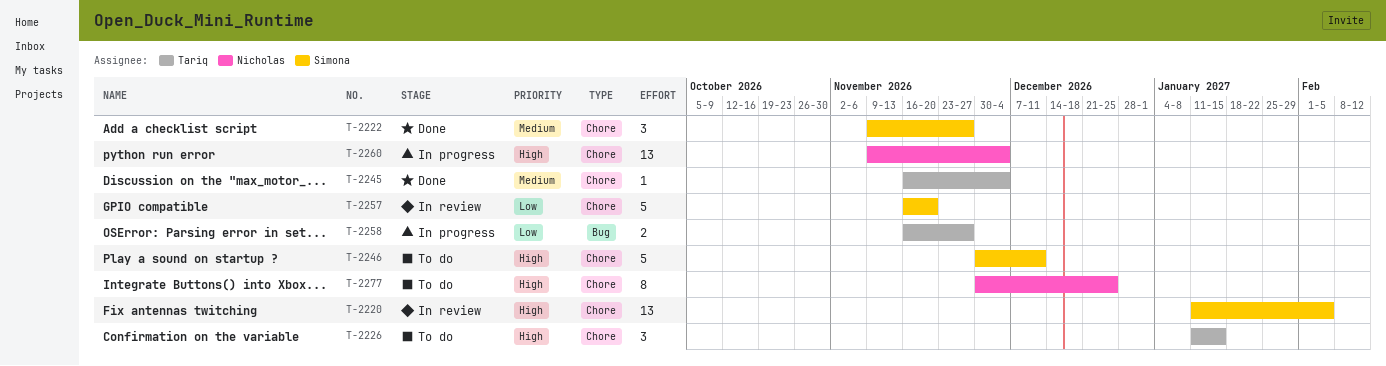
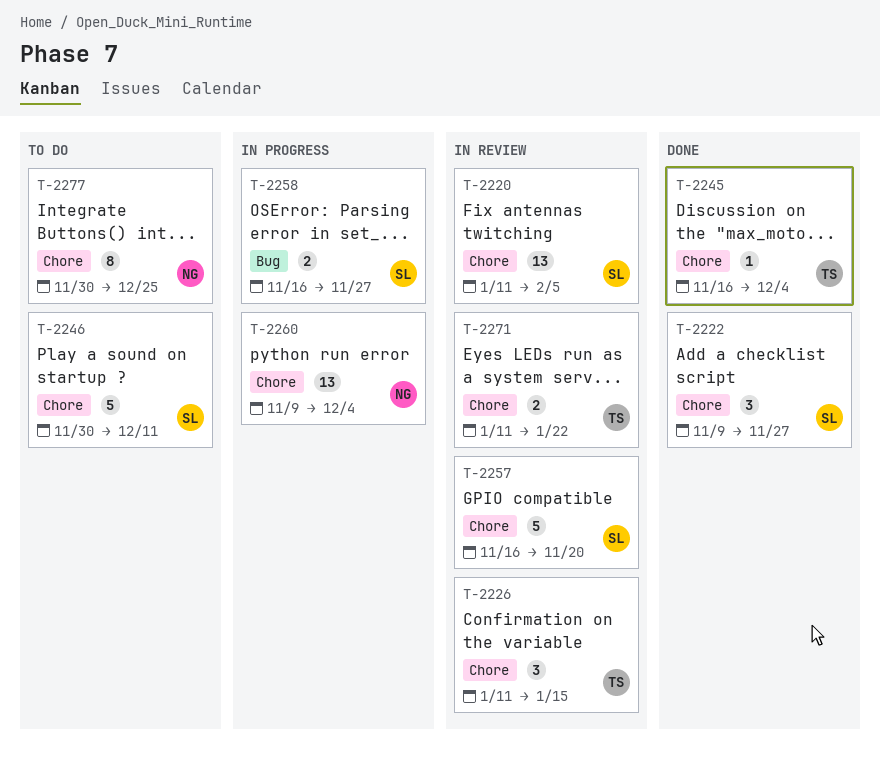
T-2226, status: To do -> In review
T-2258, owner: Tariq -> Simona
T-2271: none -> present

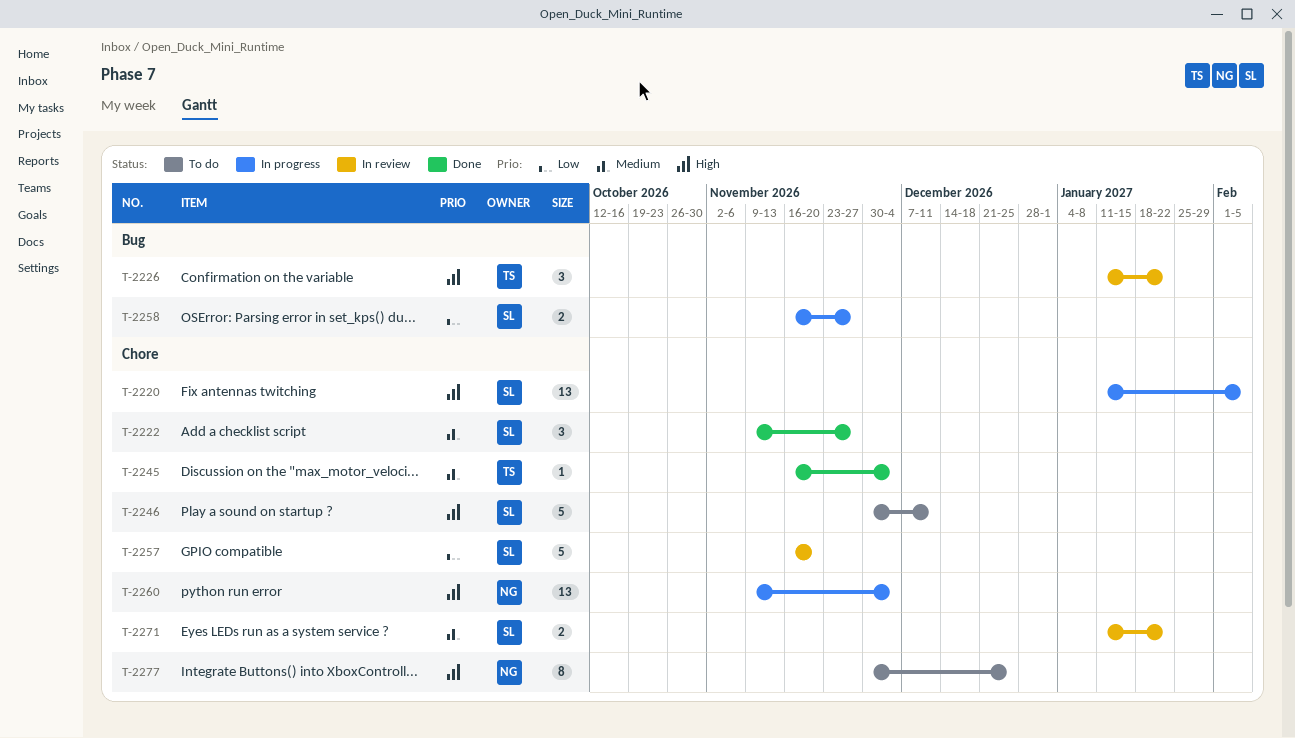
T-2220, status: In review -> In progress
T-2226, label: Chore -> Bug
T-2226, due: Jan 15 -> Jan 22
T-2271, owner: TS -> SL

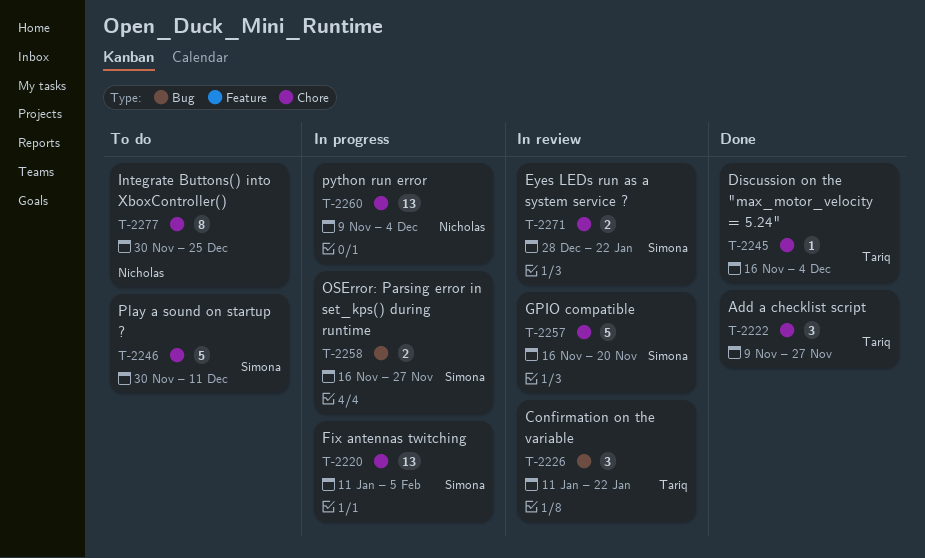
T-2222, owner: Simona -> Tariq
T-2271, start: Jan 11 -> Dec 28

